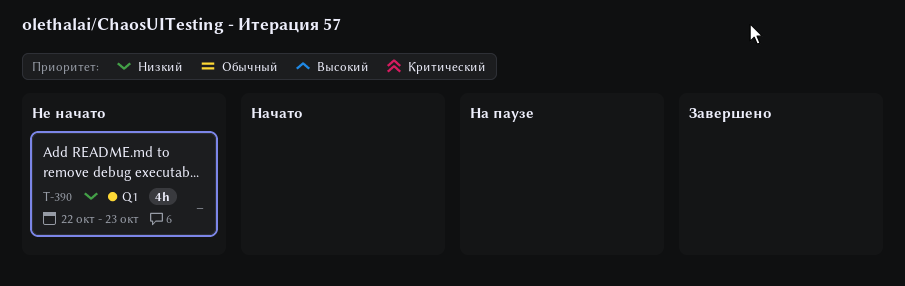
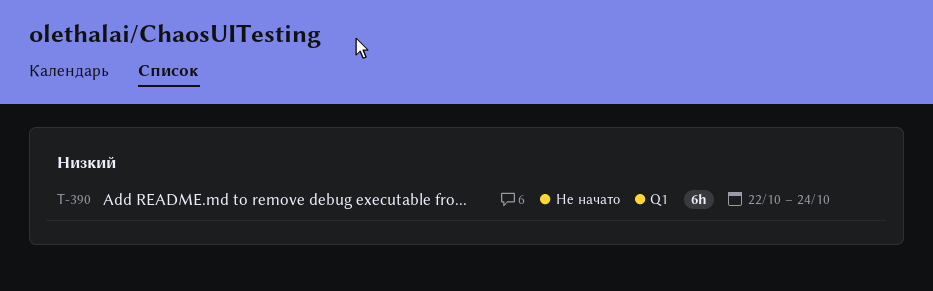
T-390, estimate: 4h -> 6h
T-390, due: Oct 23 -> Oct 24

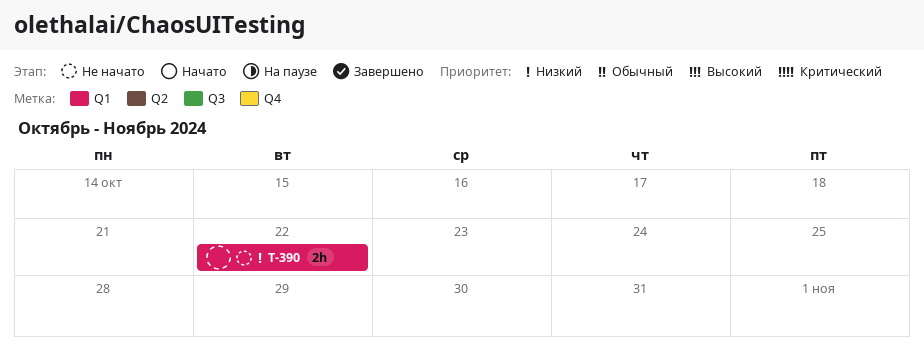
T-390, estimate: 6h -> 2h
T-390, due: Oct 24 -> Oct 22

